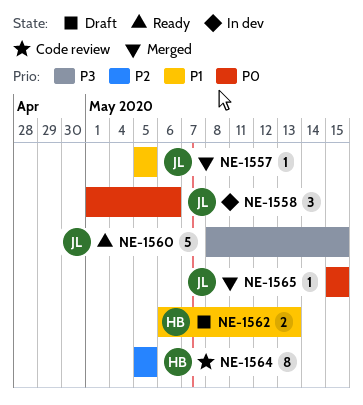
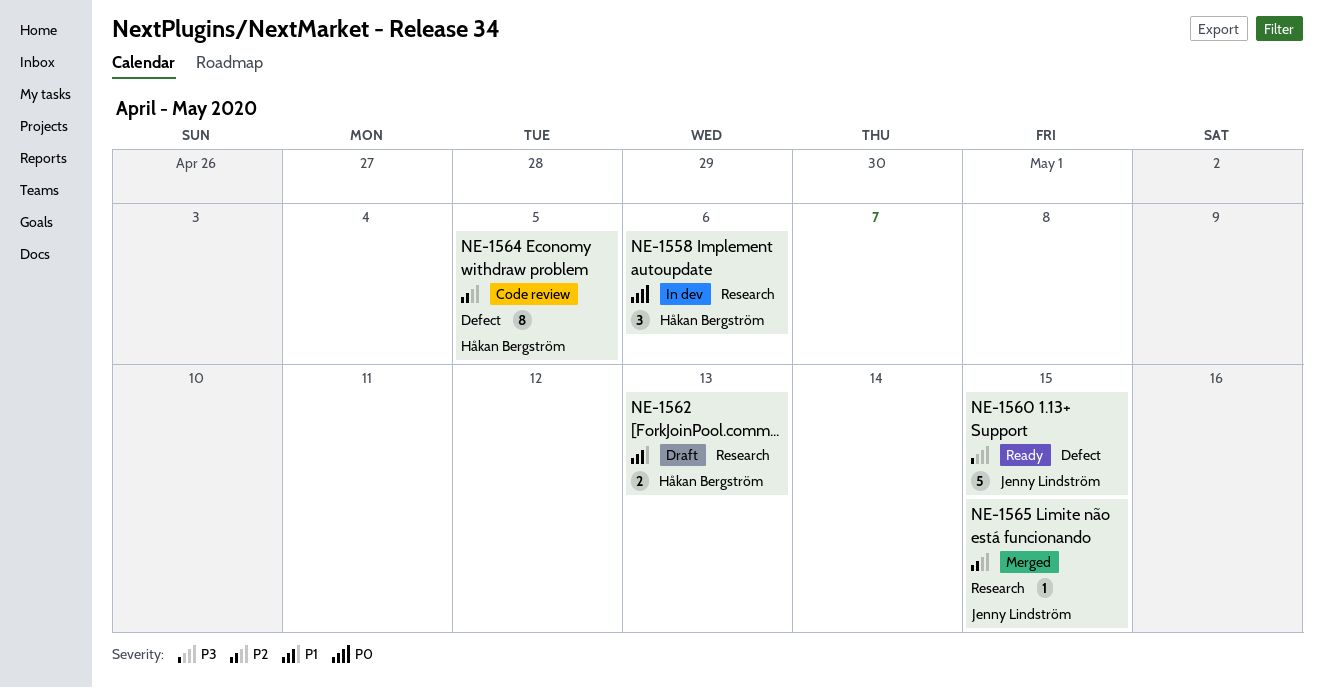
NE-1557: present -> none
NE-1558, owner: Jenny Lindström -> Håkan Bergström
NE-1565, priority: P0 -> P2

